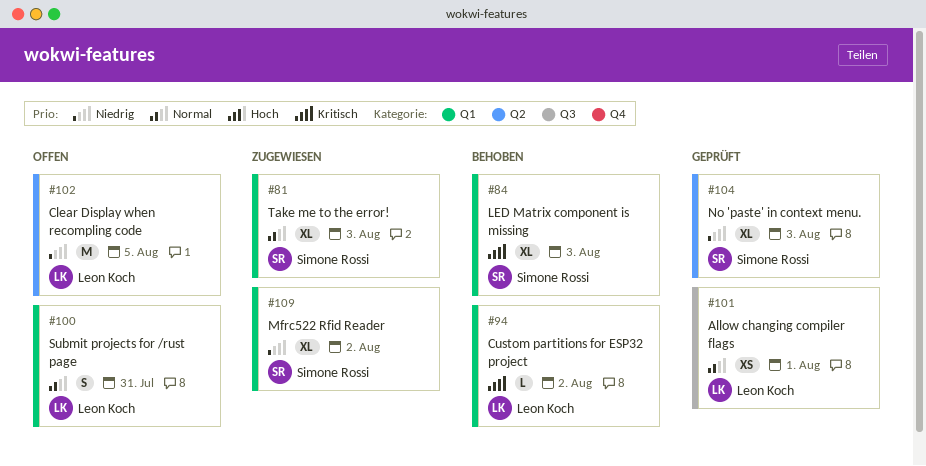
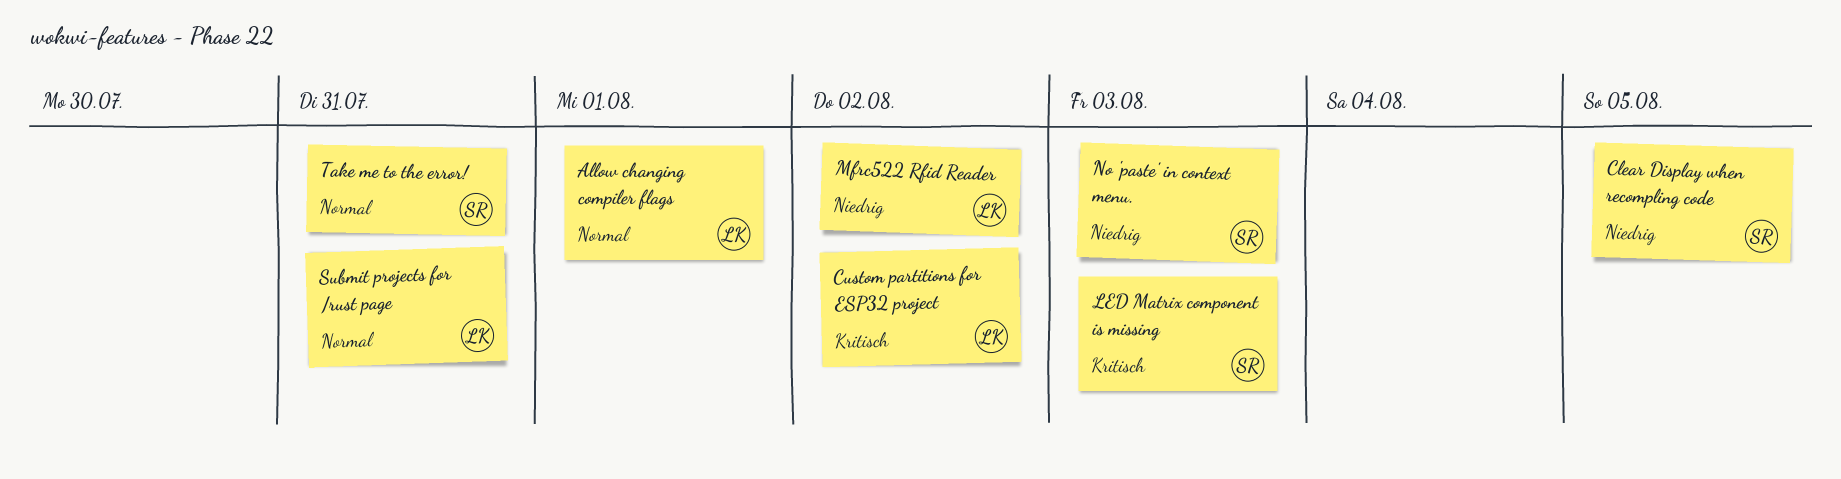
Clear Display when recompling code, owner: Leon Koch -> Simone Rossi
Mfrc522 Rfid Reader, owner: Simone Rossi -> Leon Koch
Take me to the error!, due: Aug 3 -> Jul 31

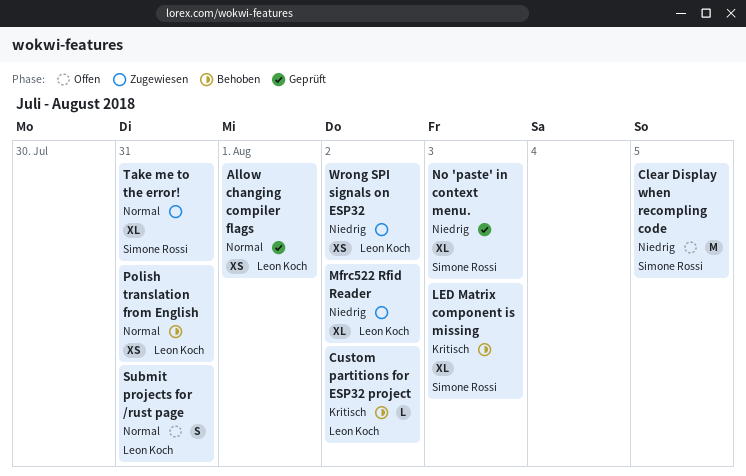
Polish translation from English: none -> present
Wrong SPI signals on ESP32: none -> present

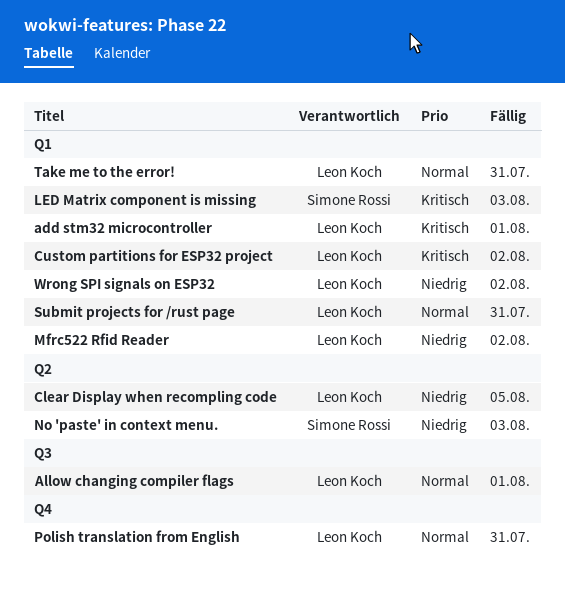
add stm32 microcontroller: none -> present
Clear Display when recompling code, owner: Simone Rossi -> Leon Koch
Take me to the error!, owner: Simone Rossi -> Leon Koch

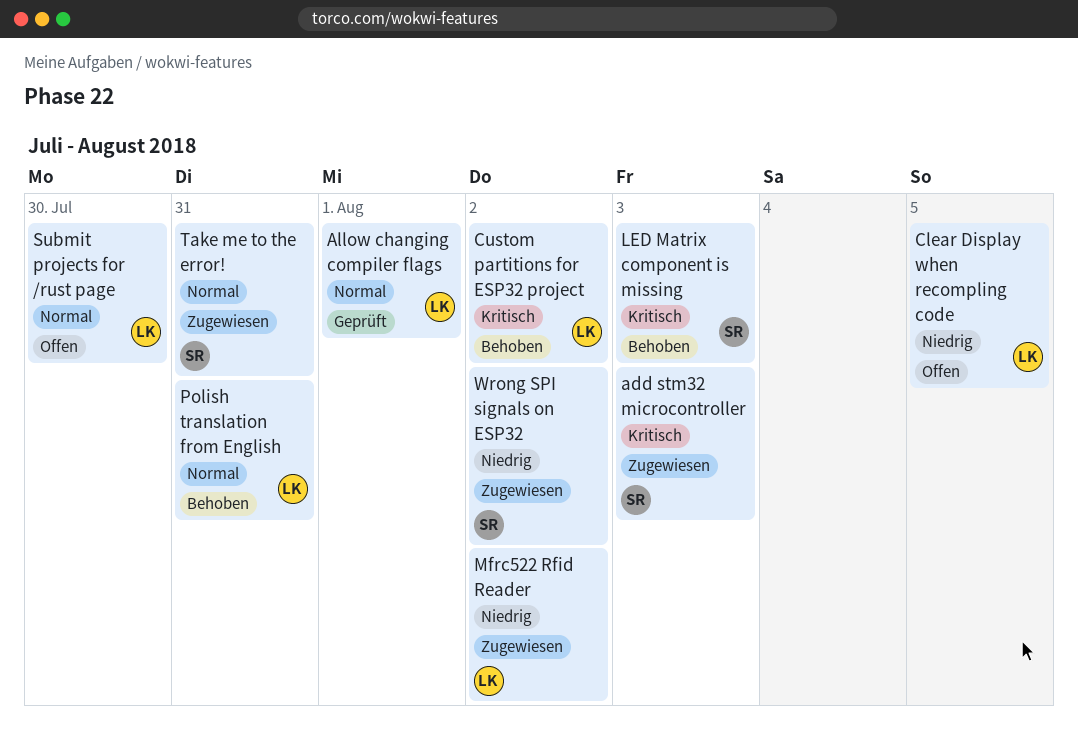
add stm32 microcontroller, owner: Leon Koch -> Simone Rossi
add stm32 microcontroller, due: Aug 1 -> Aug 3
No 'paste' in context menu.: present -> none
Submit projects for /rust page, due: Jul 31 -> Jul 30
Take me to the error!, owner: Leon Koch -> Simone Rossi
Wrong SPI signals on ESP32, owner: Leon Koch -> Simone Rossi

